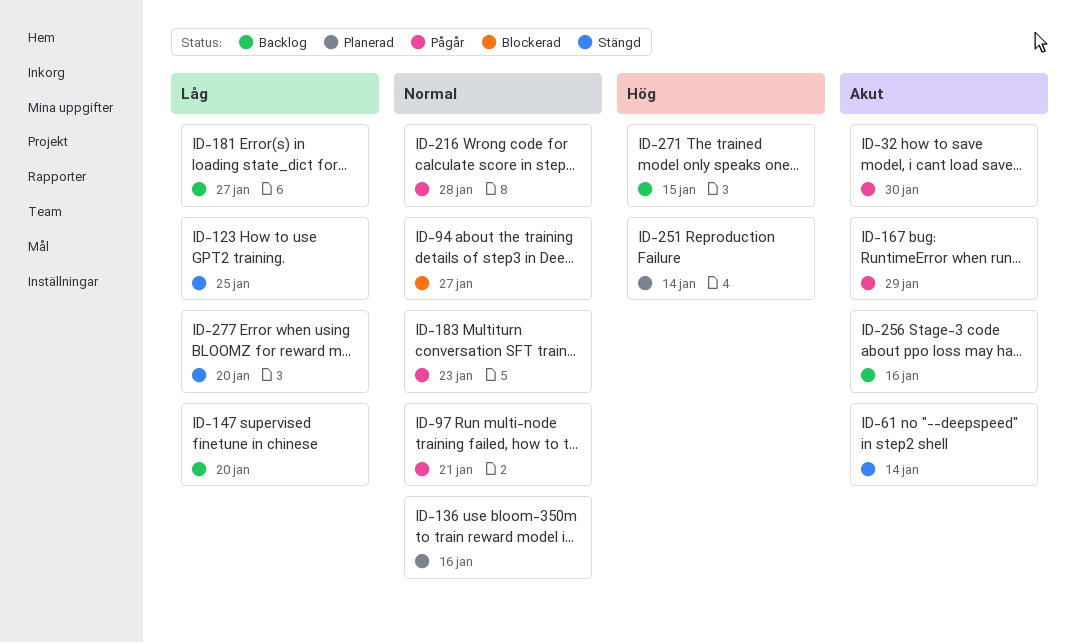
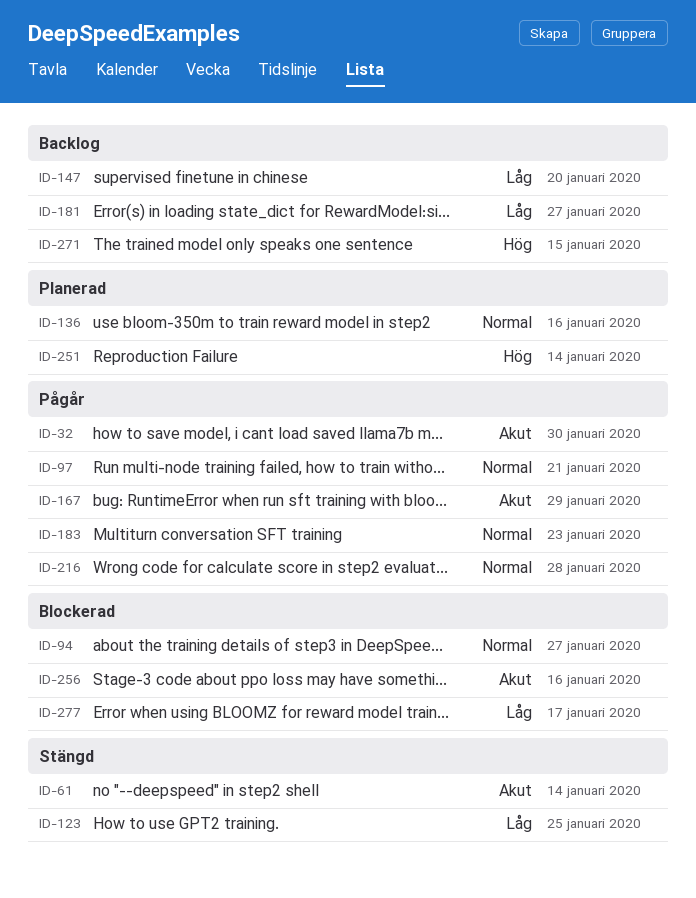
ID-256, status: Backlog -> Blockerad
ID-277, status: Stängd -> Blockerad
ID-277, due: Jan 20 -> Jan 17

